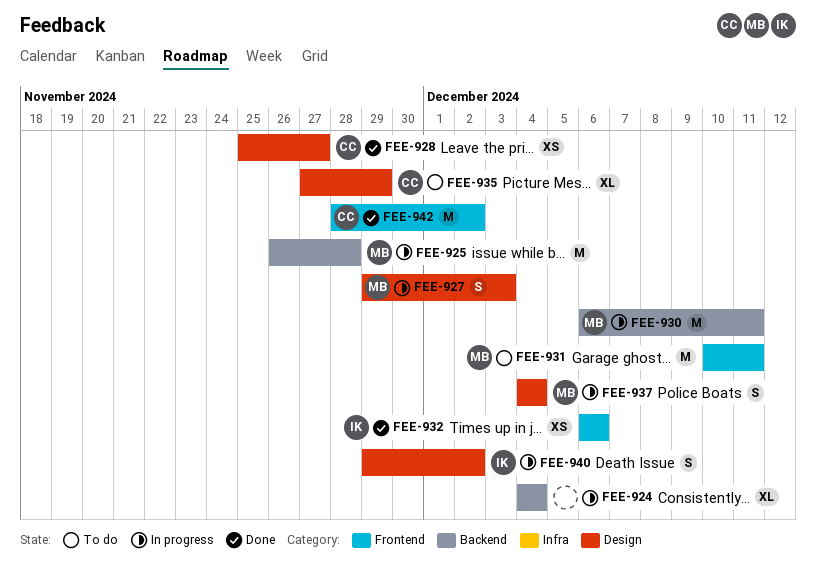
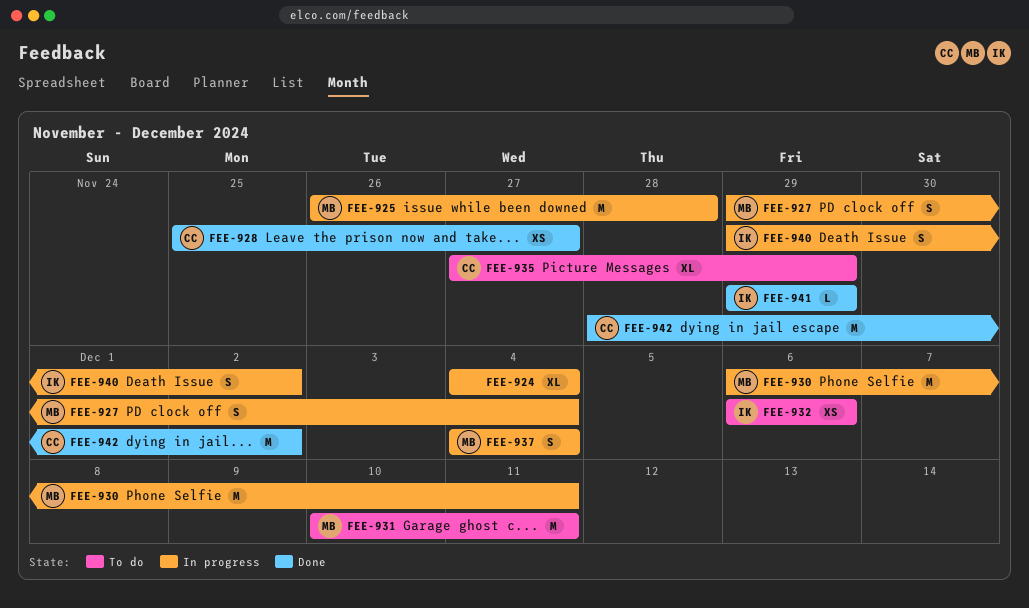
FEE-927, due: Dec 3 -> Dec 4
FEE-932, status: Done -> To do
FEE-941: none -> present

